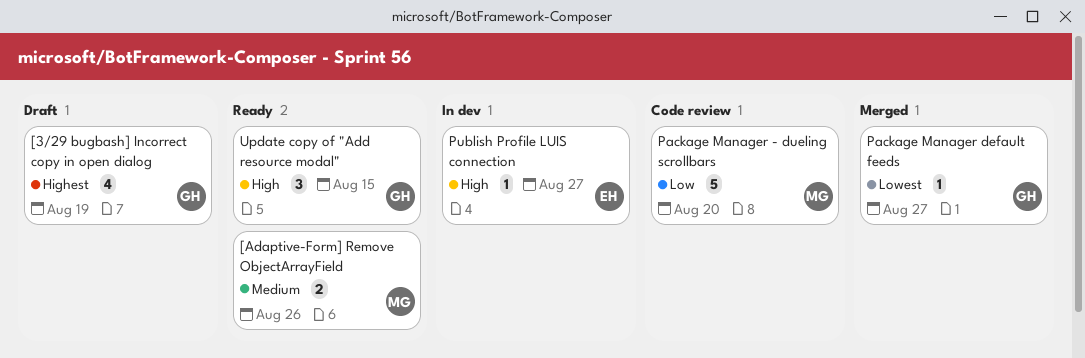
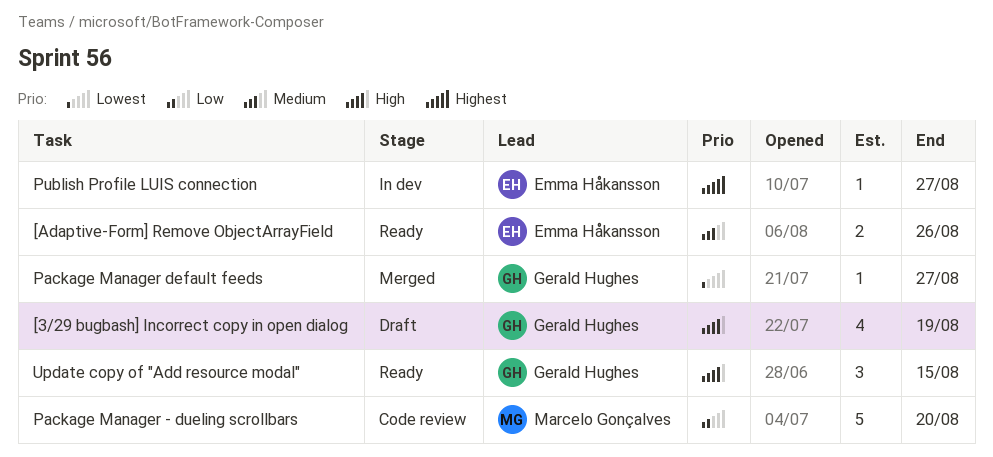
[3/29 bugbash] Incorrect copy in open dialog, priority: Highest -> High
[Adaptive-Form] Remove ObjectArrayField, owner: Marcelo Gonçalves -> Emma Håkansson
Publish Profile LUIS connection, priority: High -> Highest

